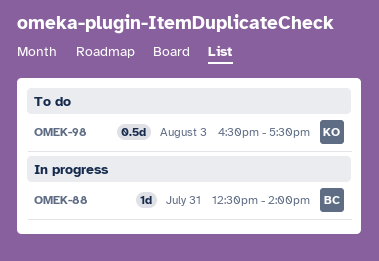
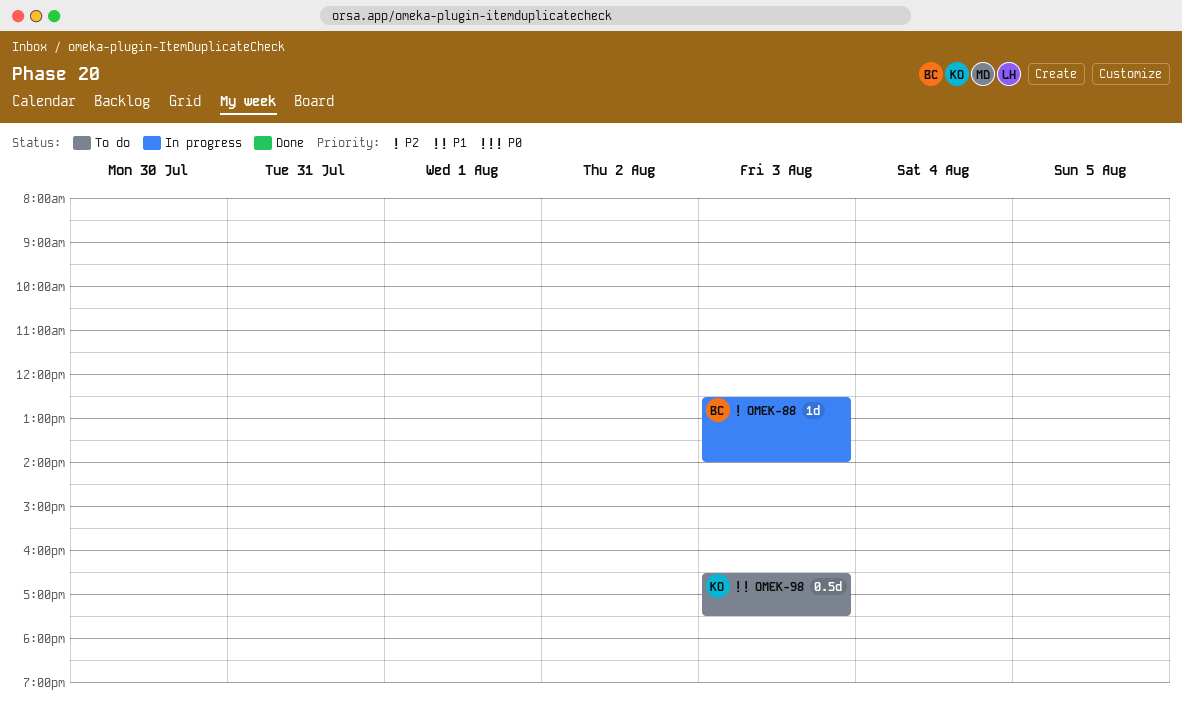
OMEK-88, day: Jul 31 -> Aug 3

